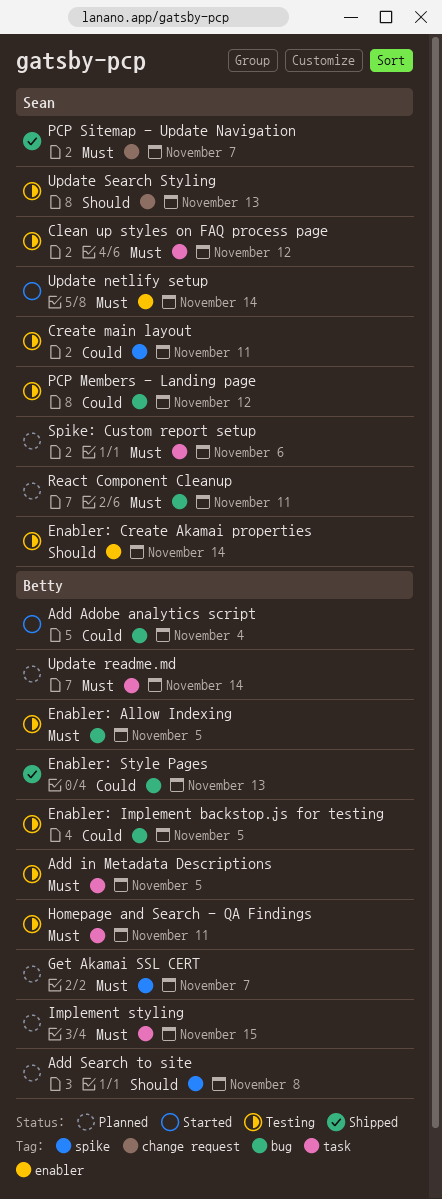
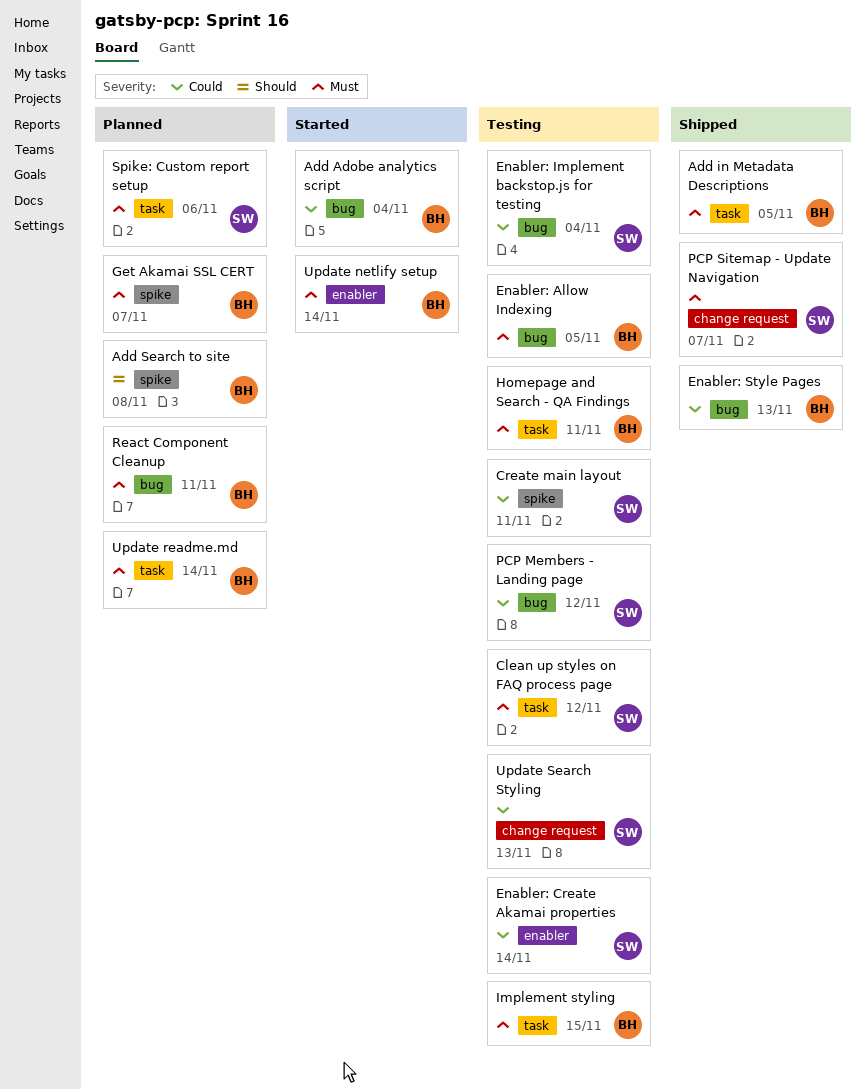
Add in Metadata Descriptions, status: Testing -> Shipped
Enabler: Create Akamai properties, priority: Should -> Could
Enabler: Implement backstop.js for testing, owner: Betty -> Sean
Enabler: Implement backstop.js for testing, due: Nov 5 -> Nov 4
Implement styling, status: Planned -> Testing
React Component Cleanup, owner: Sean -> Betty
Update netlify setup, owner: Sean -> Betty
Update Search Styling, priority: Should -> Could

